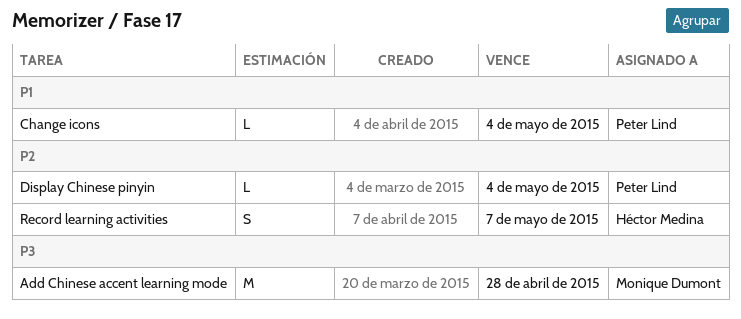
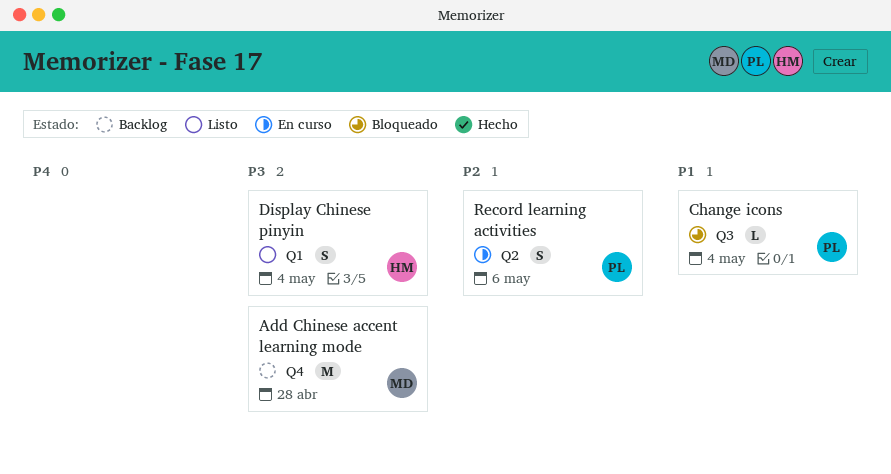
Display Chinese pinyin, owner: Peter Lind -> Héctor Medina
Display Chinese pinyin, priority: P2 -> P3
Display Chinese pinyin, estimate: L -> S
Record learning activities, owner: Héctor Medina -> Peter Lind
Record learning activities, due: May 7 -> May 6

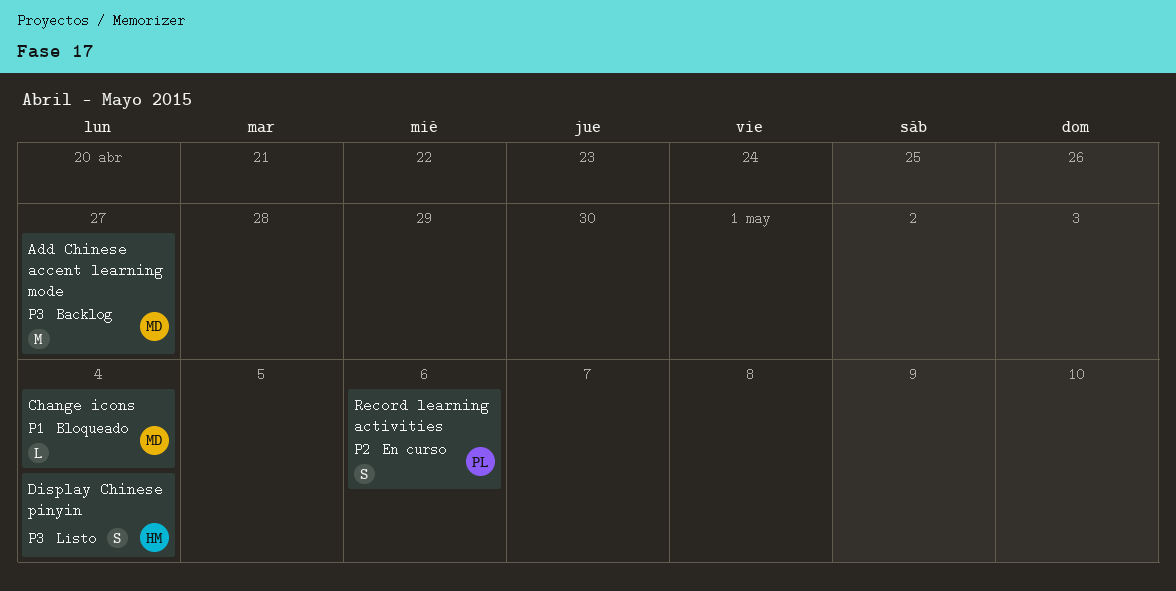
Add Chinese accent learning mode, due: Apr 28 -> Apr 27
Change icons, owner: PL -> MD

